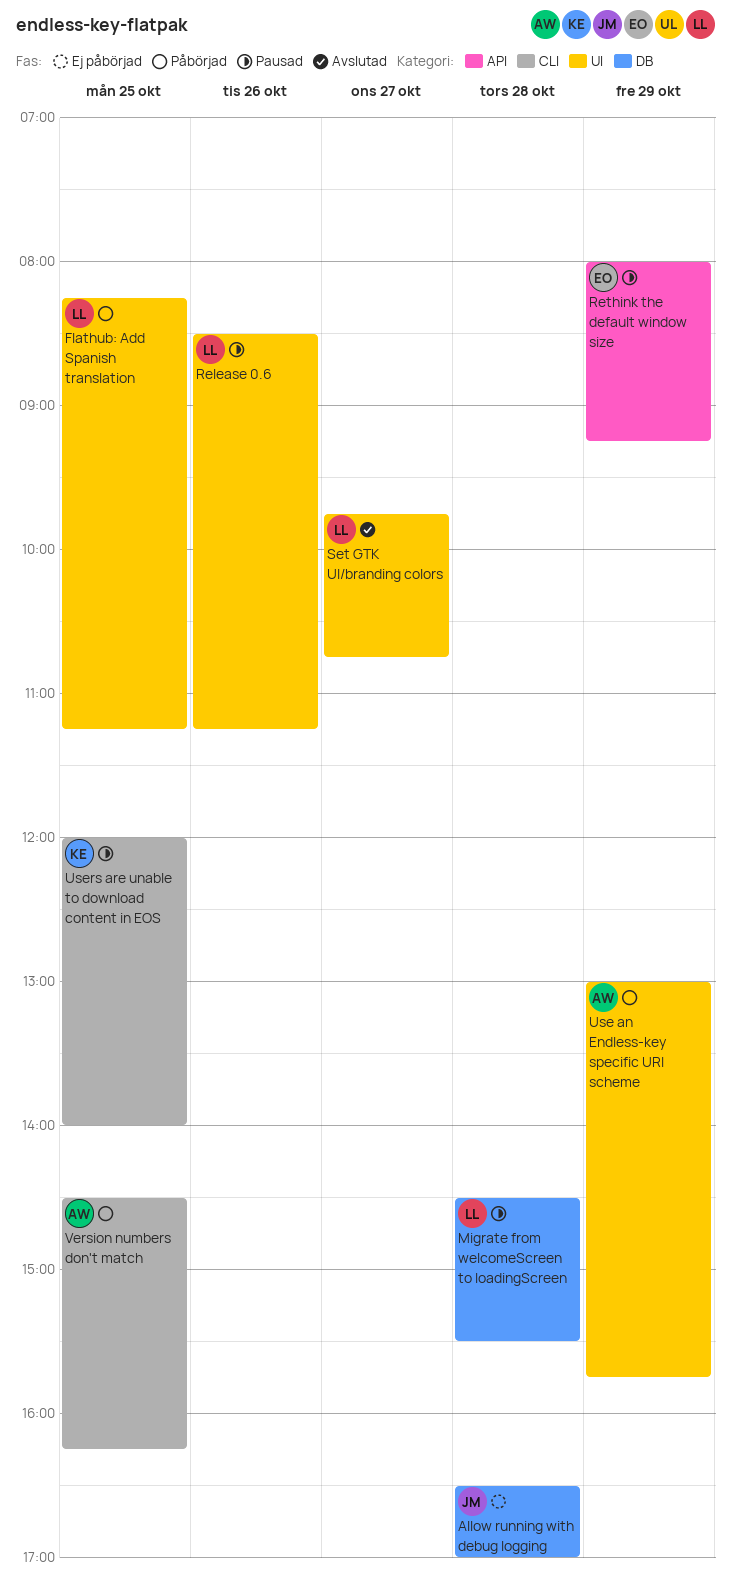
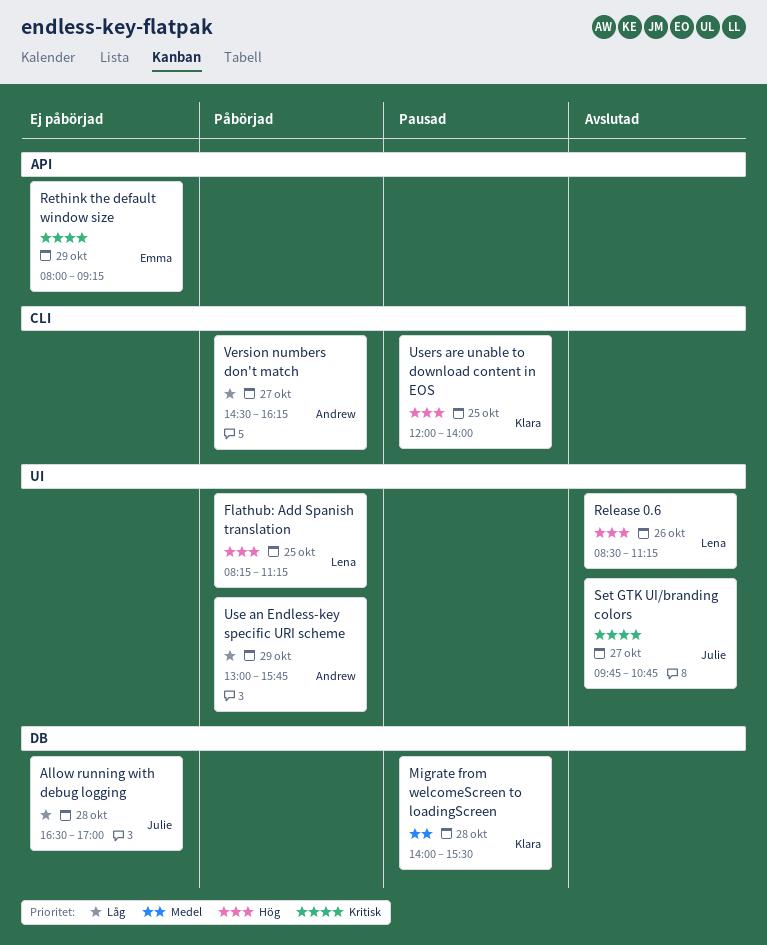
Migrate from welcomeScreen to loadingScreen, owner: Lena -> Klara
Migrate from welcomeScreen to loadingScreen, begins: 14:30 -> 14:00
Release 0.6, status: Pausad -> Avslutad
Rethink the default window size, status: Pausad -> Ej påbörjad
Set GTK UI/branding colors, owner: Lena -> Julie
Version numbers don't match, day: Oct 25 -> Oct 27

